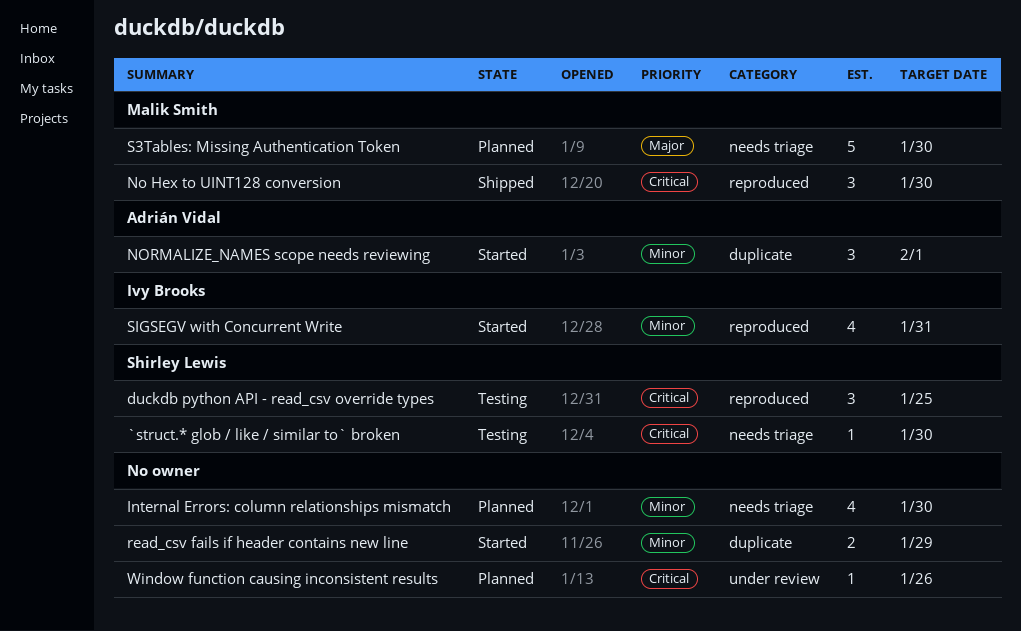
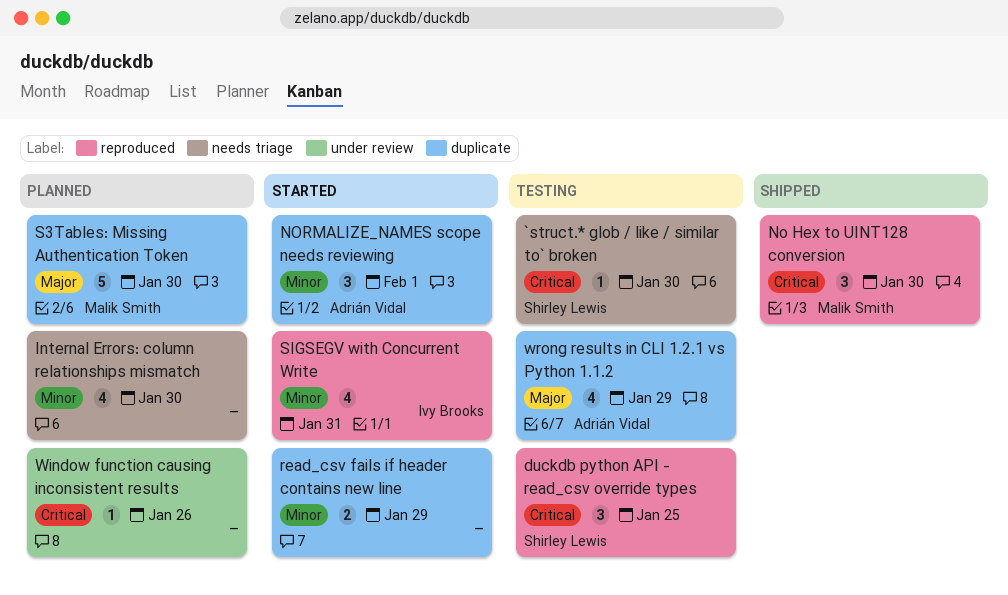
S3Tables: Missing Authentication Token, label: needs triage -> duplicate
wrong results in CLI 1.2.1 vs Python 1.1.2: none -> present

